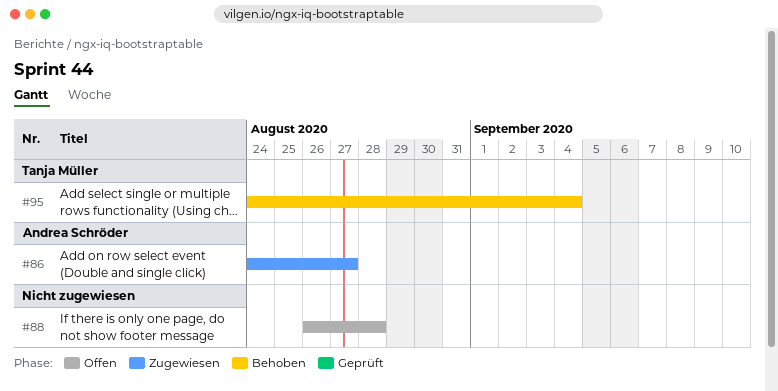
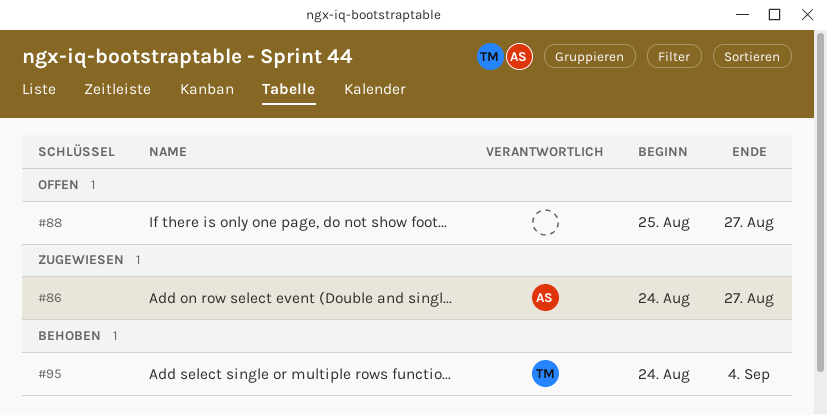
#88, start: Aug 26 -> Aug 25
#88, due: Aug 28 -> Aug 27

